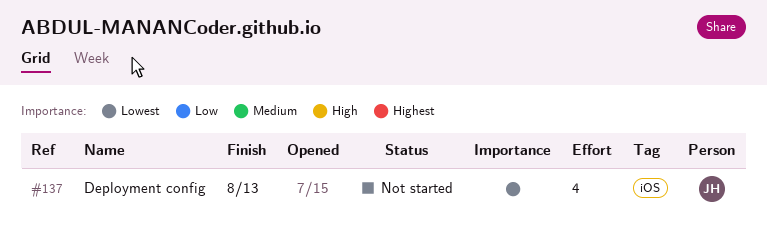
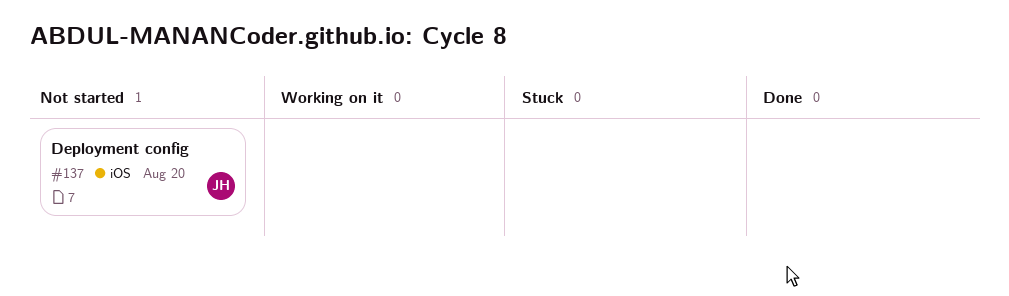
#137, due: Aug 13 -> Aug 20

